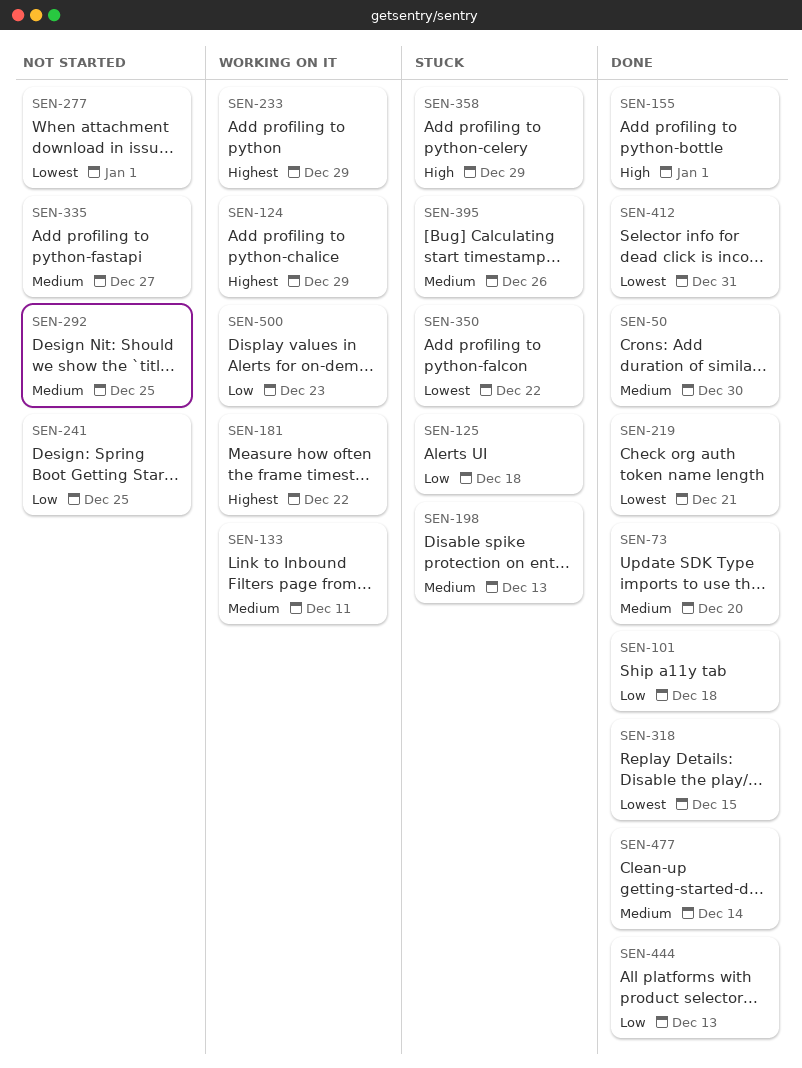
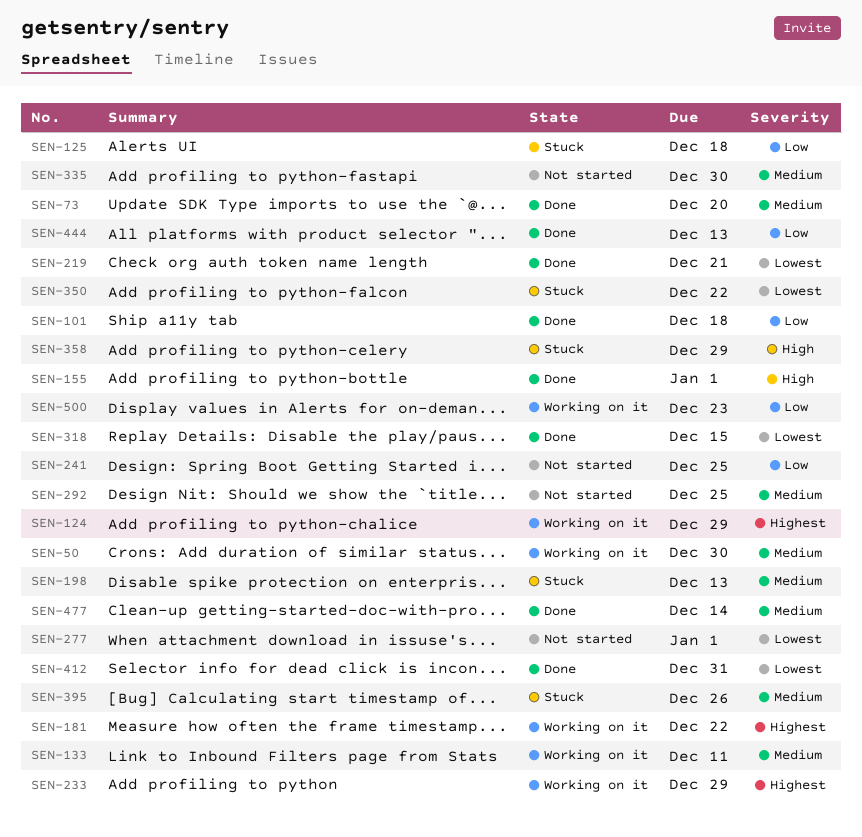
SEN-50, status: Done -> Working on it
SEN-335, due: Dec 27 -> Dec 30

